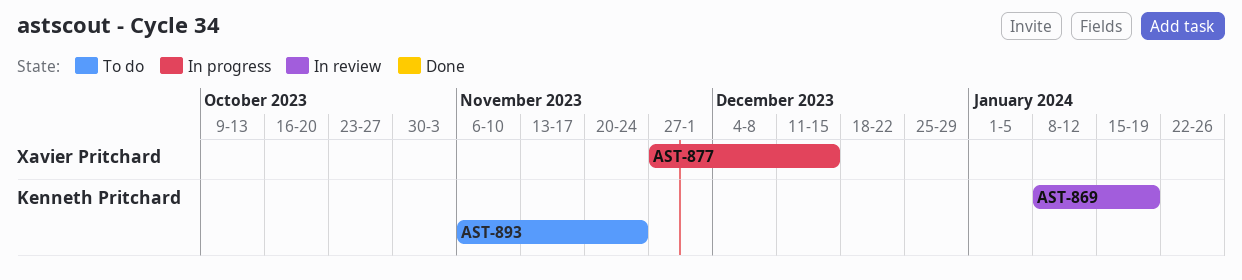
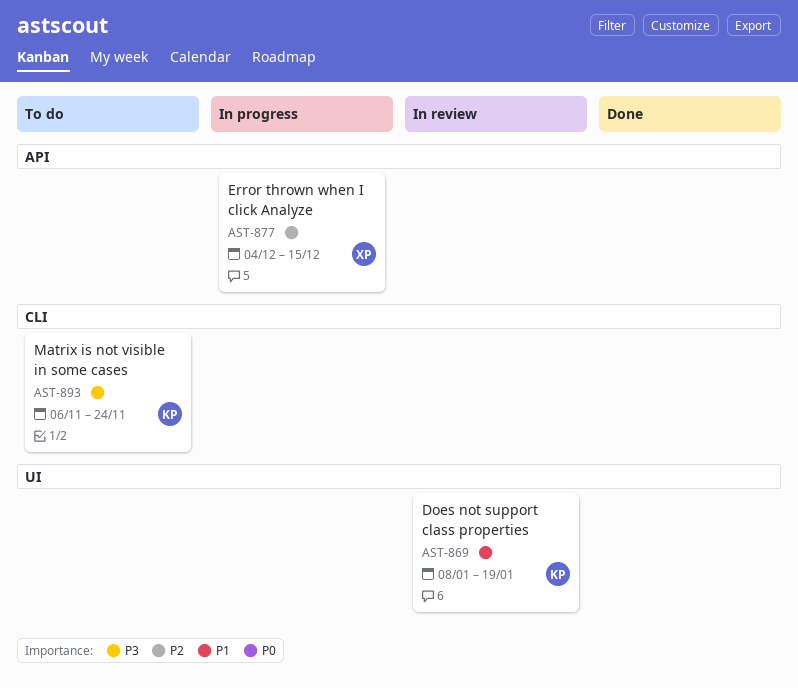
AST-877, start: Nov 27 -> Dec 4

